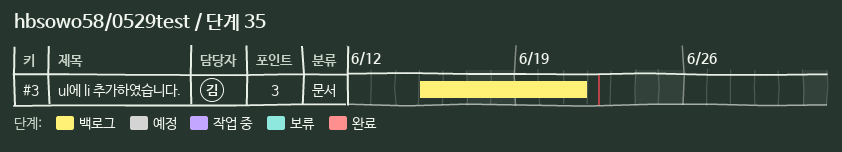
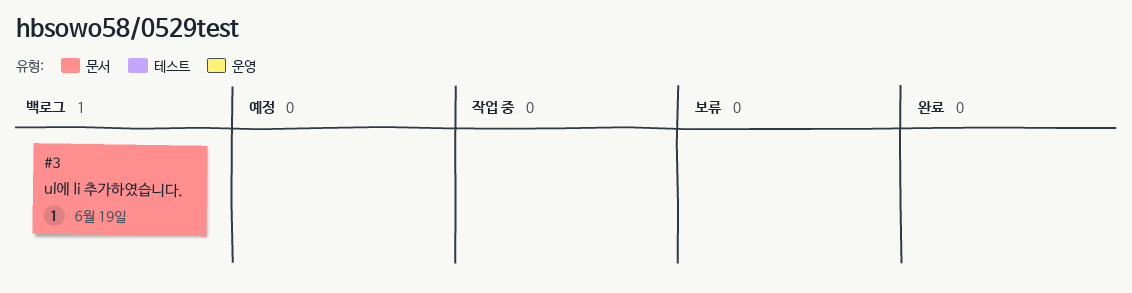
#3, estimate: 3 -> 1
#3, due: Jun 21 -> Jun 19

